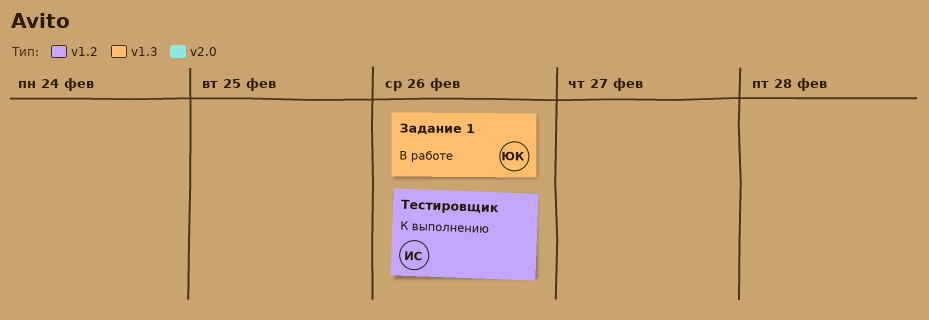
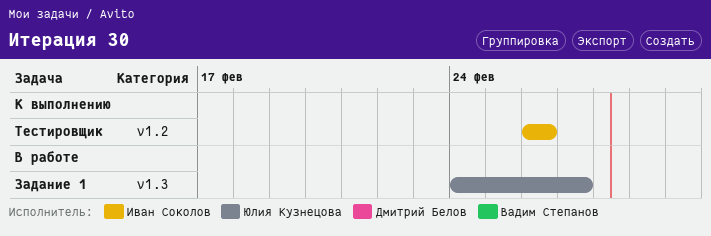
Задание 1, due: Feb 26 -> Feb 27

